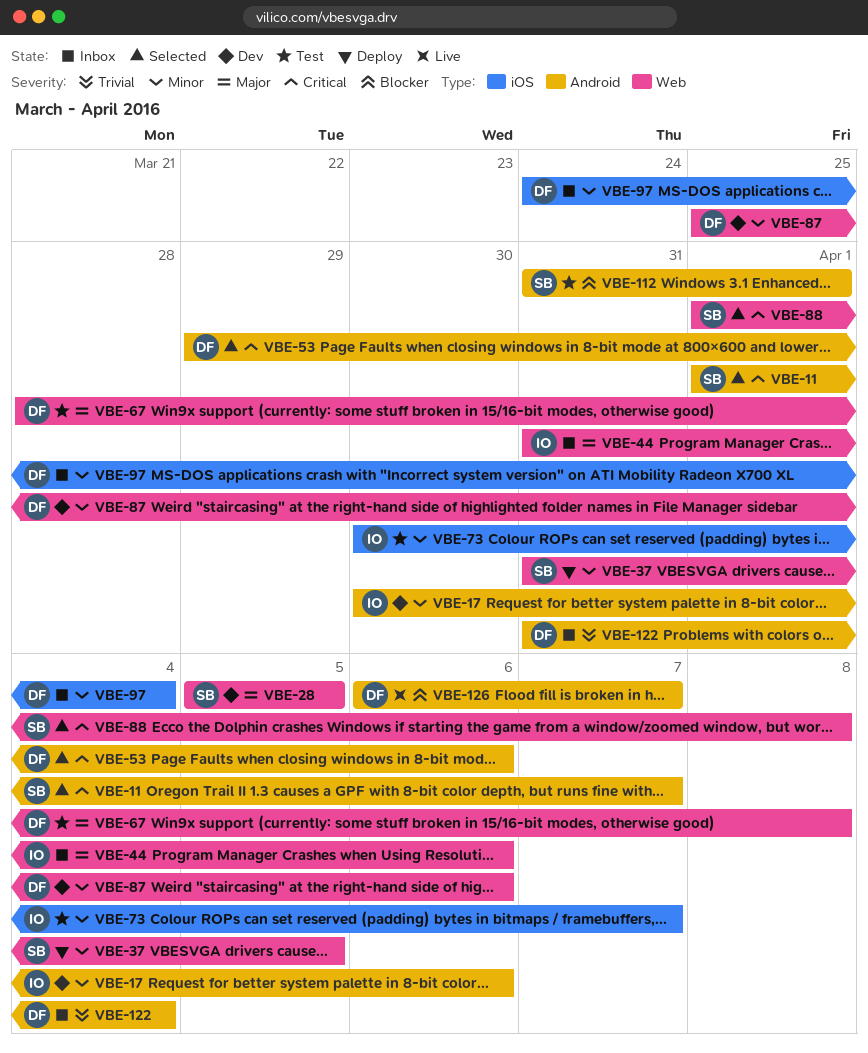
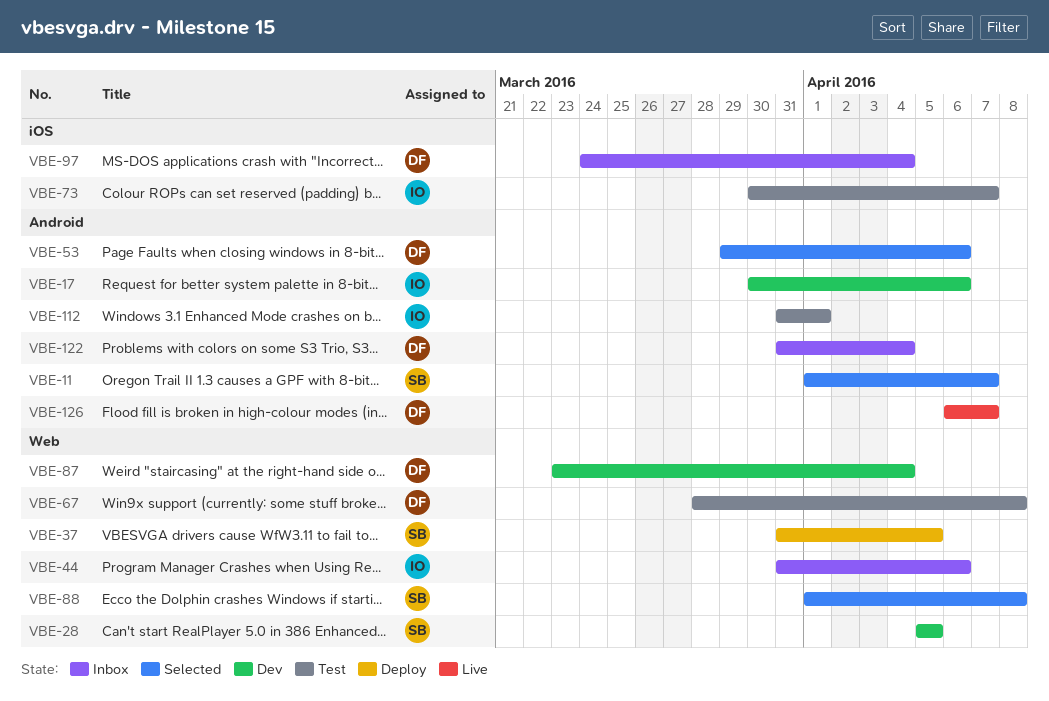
VBE-87, start: Mar 25 -> Mar 23
VBE-87, due: Apr 6 -> Apr 4
VBE-112, owner: SB -> IO

